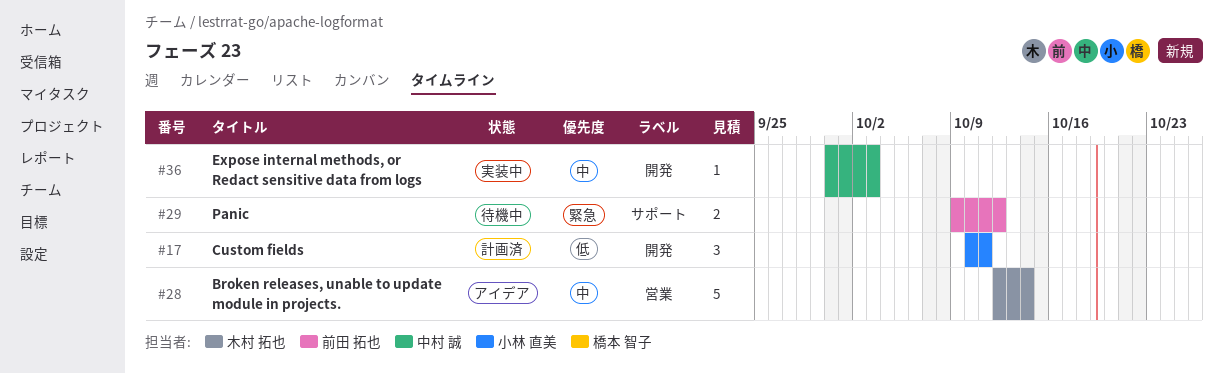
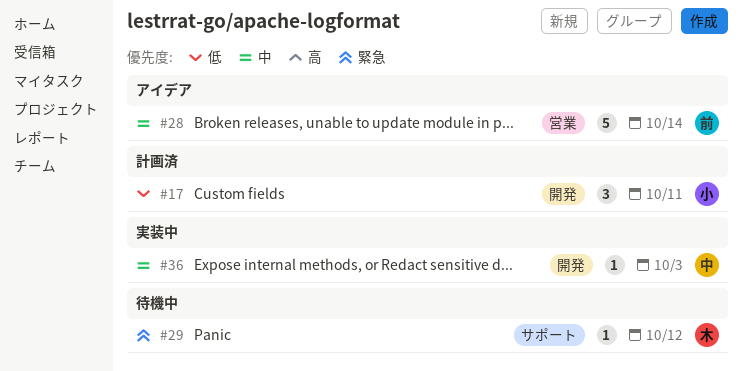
#28, owner: 木村 拓也 -> 前田 拓也
#29, owner: 前田 拓也 -> 木村 拓也
#29, estimate: 2 -> 1

